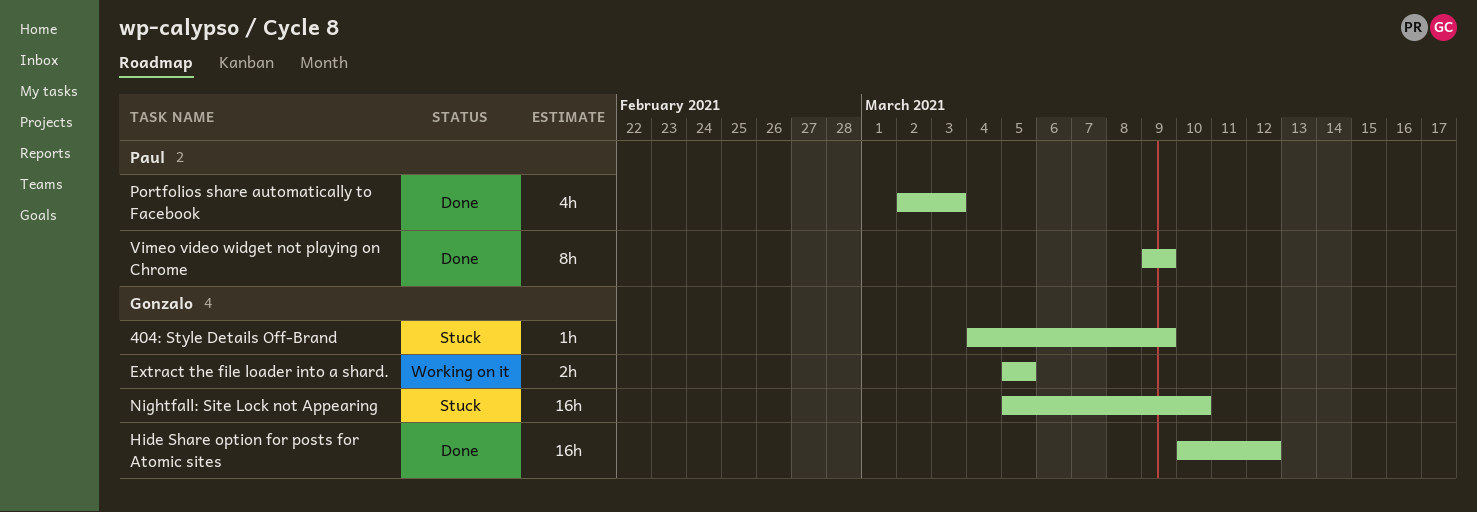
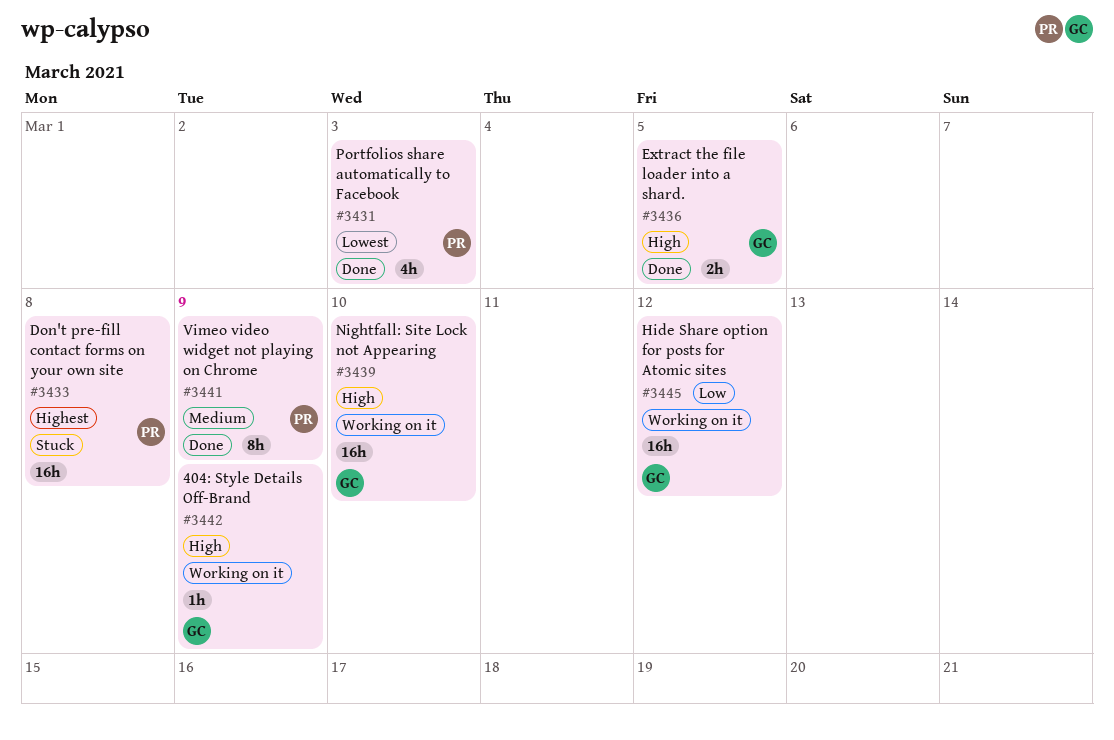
404: Style Details Off-Brand, status: Stuck -> Working on it
Don't pre-fill contact forms on your own site: none -> present
Extract the file loader into a shard., status: Working on it -> Done
Hide Share option for posts for Atomic sites, status: Done -> Working on it
Nightfall: Site Lock not Appearing, status: Stuck -> Working on it

